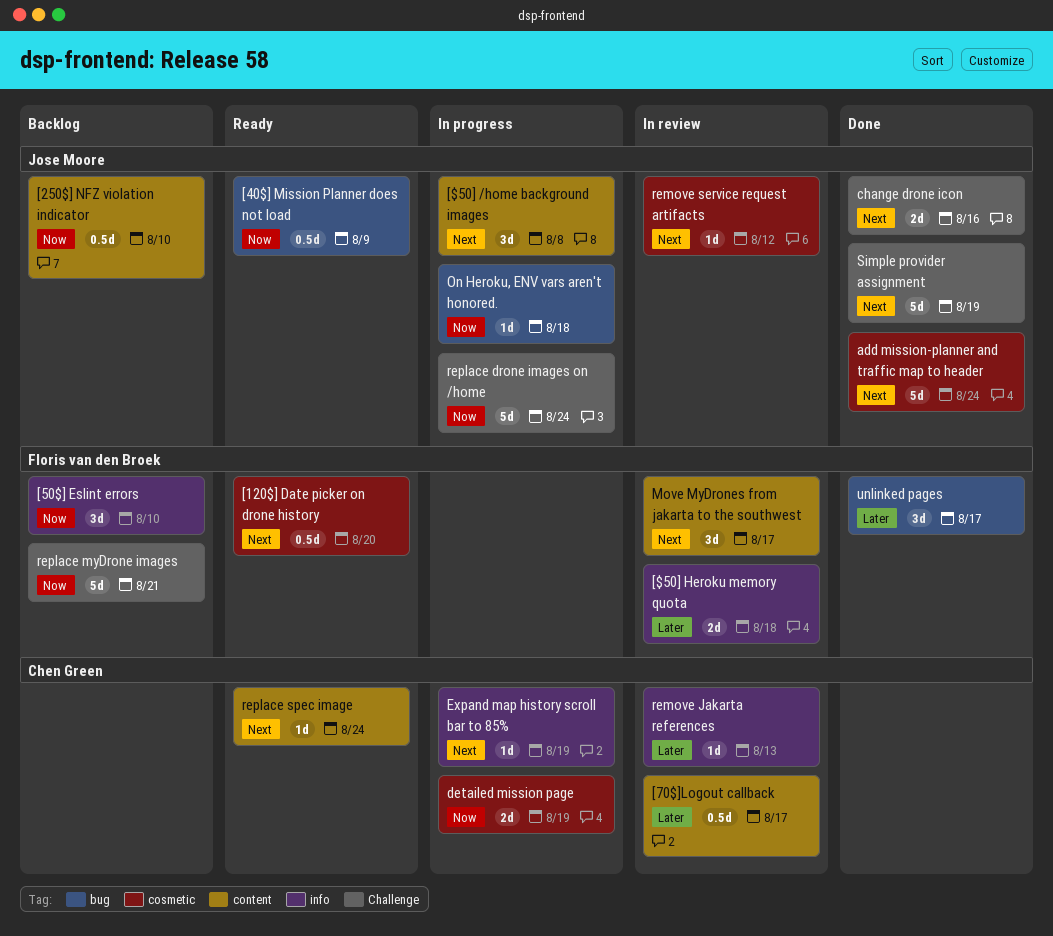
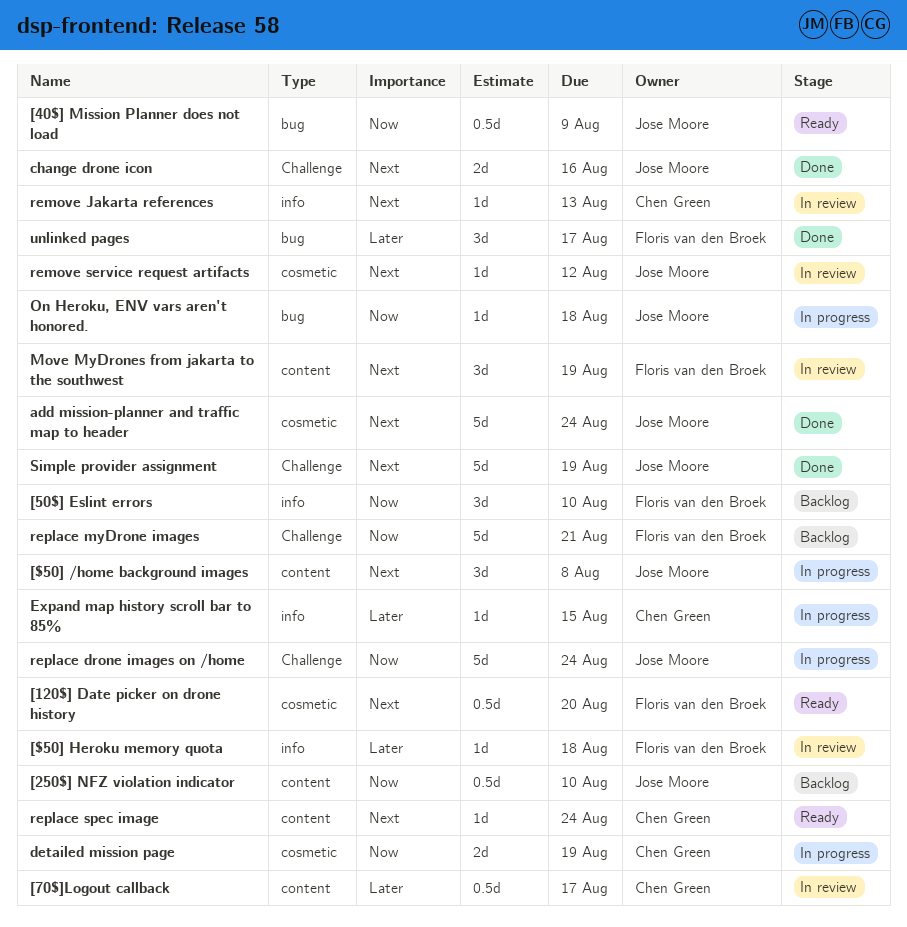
[$50] Heroku memory quota, estimate: 2d -> 1d
Expand map history scroll bar to 85%, priority: Next -> Later
Expand map history scroll bar to 85%, due: Aug 19 -> Aug 15
Move MyDrones from jakarta to the southwest, due: Aug 17 -> Aug 19
remove Jakarta references, priority: Later -> Next

